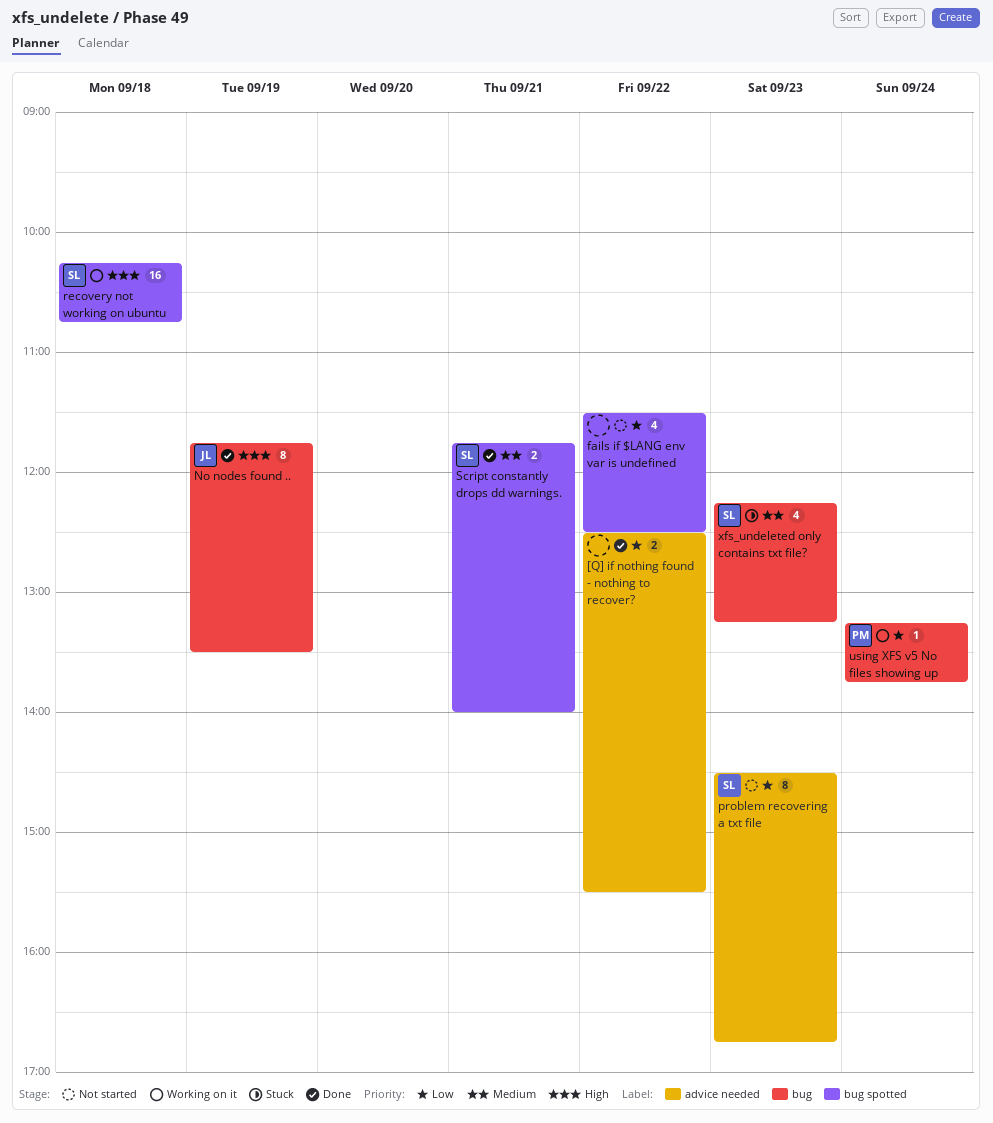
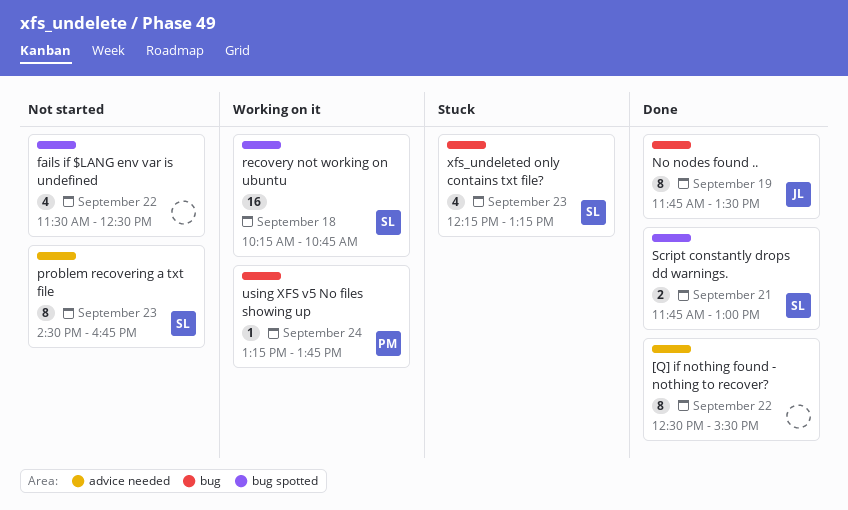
[Q] if nothing found - nothing to recover?, estimate: 2 -> 8
Script constantly drops dd warnings., ends: 14:00 -> 13:00

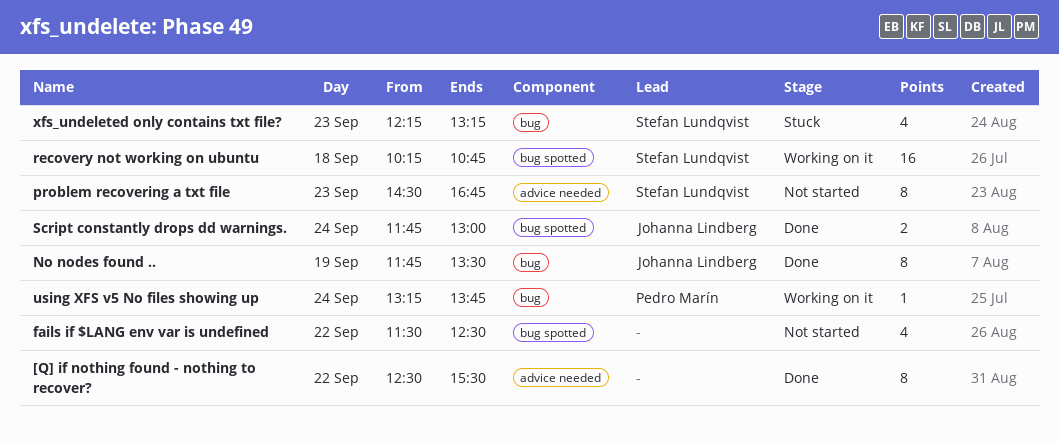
Script constantly drops dd warnings., owner: Stefan Lundqvist -> Johanna Lindberg
Script constantly drops dd warnings., day: Sep 21 -> Sep 24

